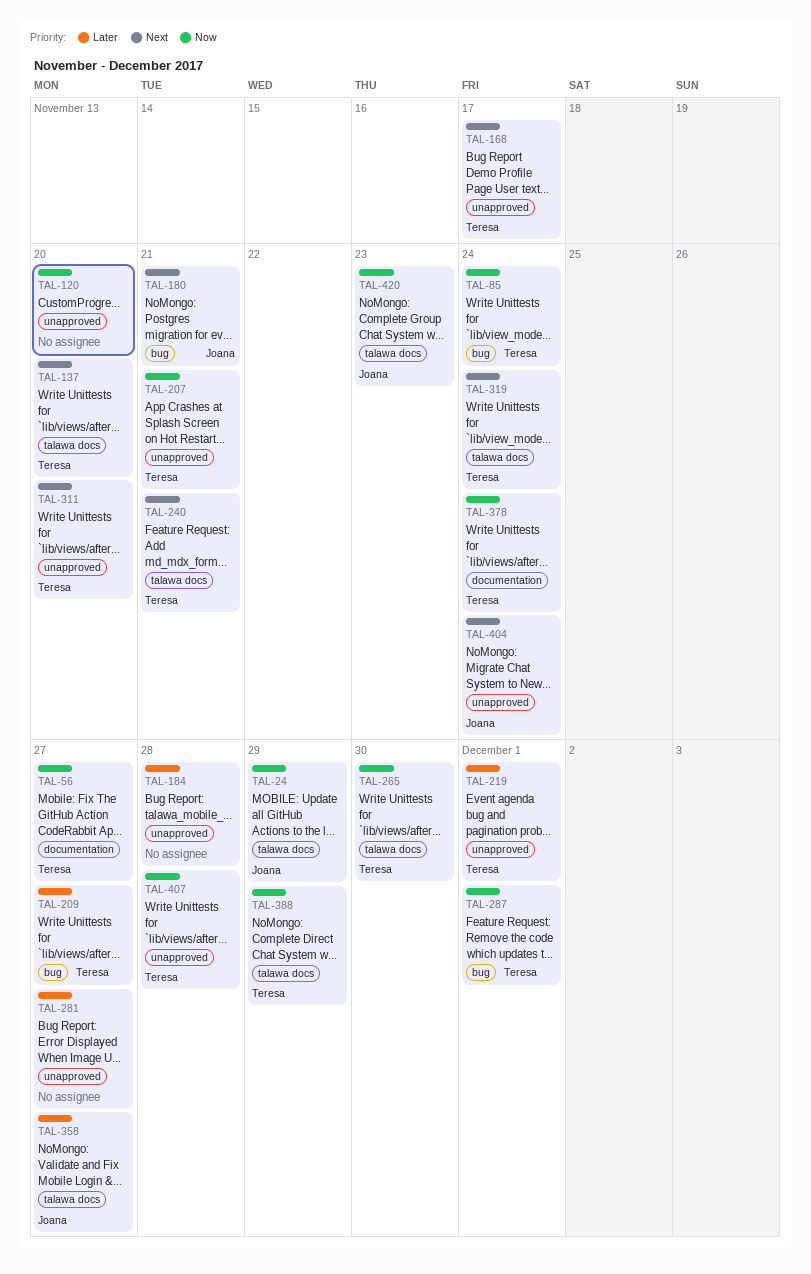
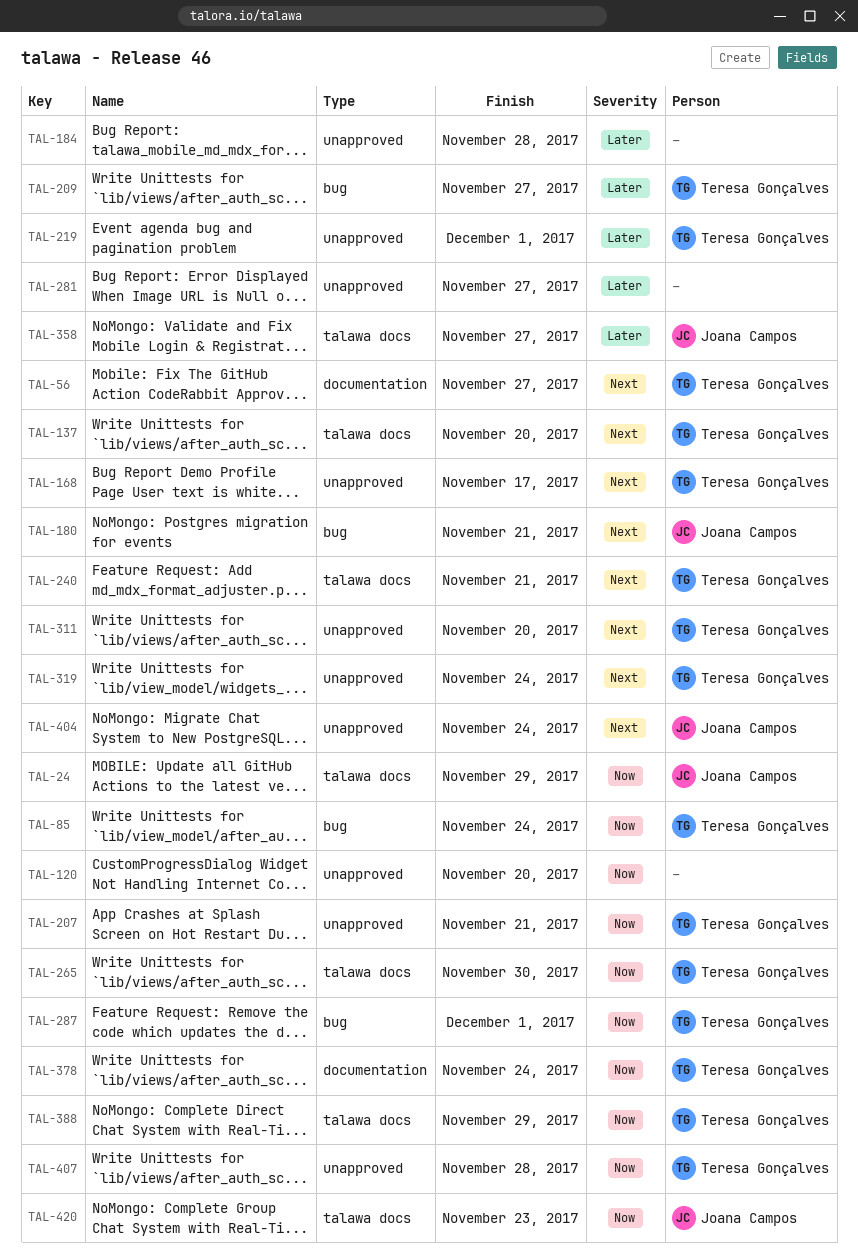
TAL-56, priority: Now -> Next
TAL-319, label: talawa docs -> unapproved

